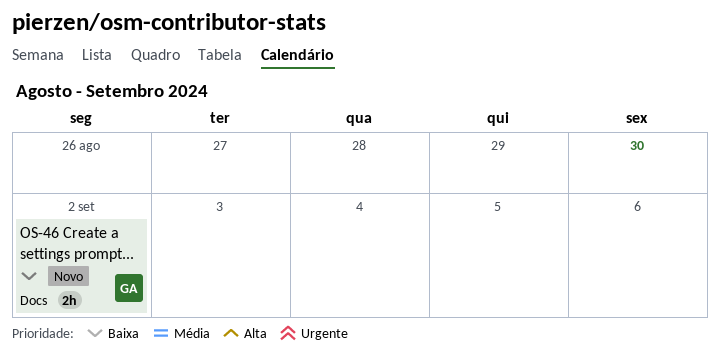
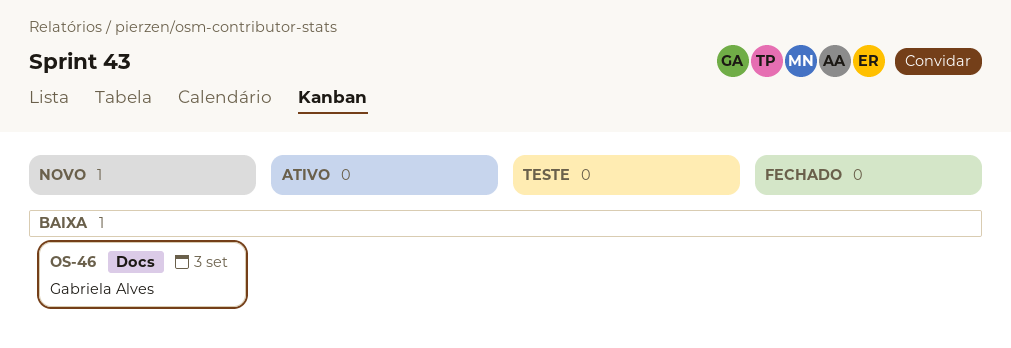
OS-46, due: Sep 2 -> Sep 3

